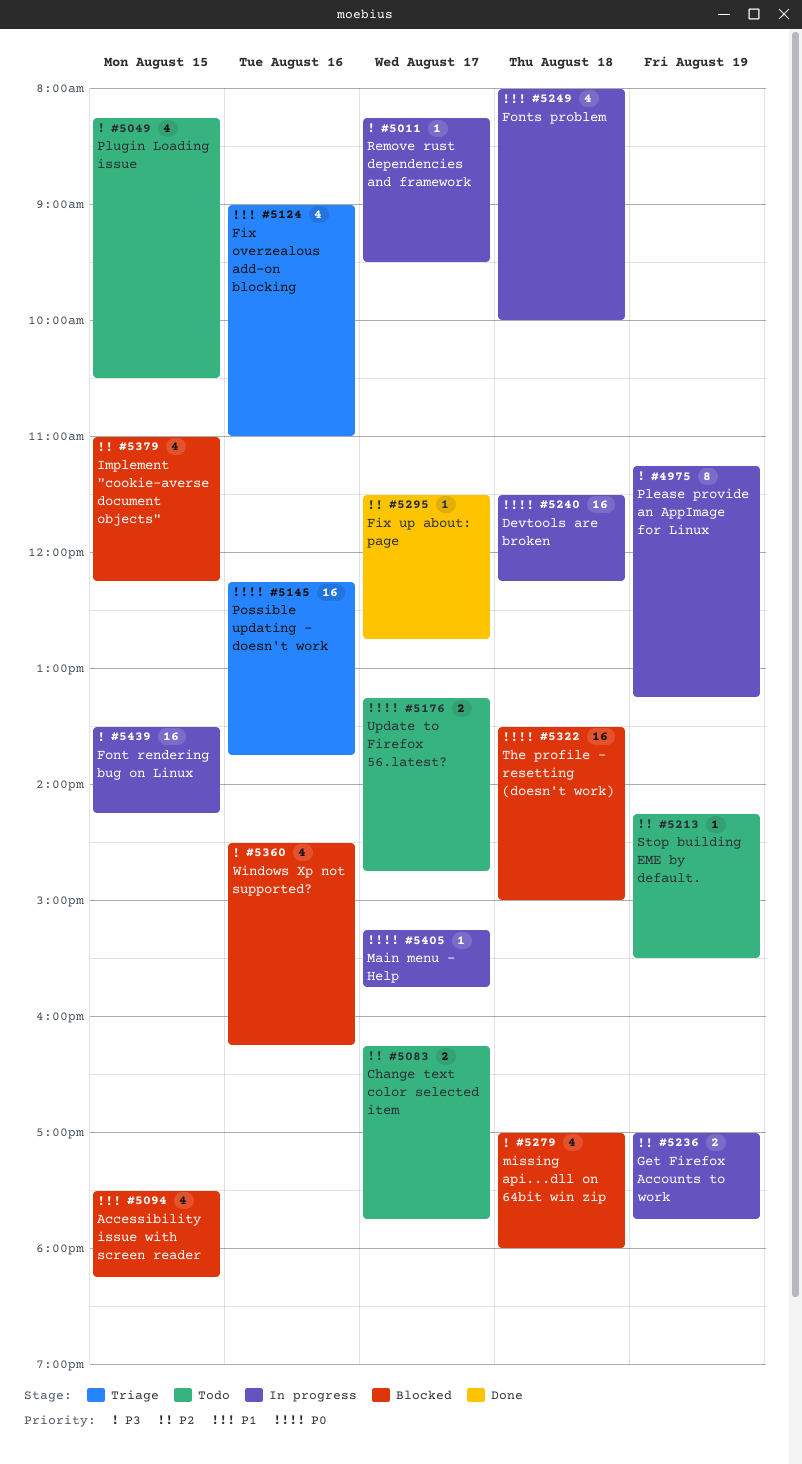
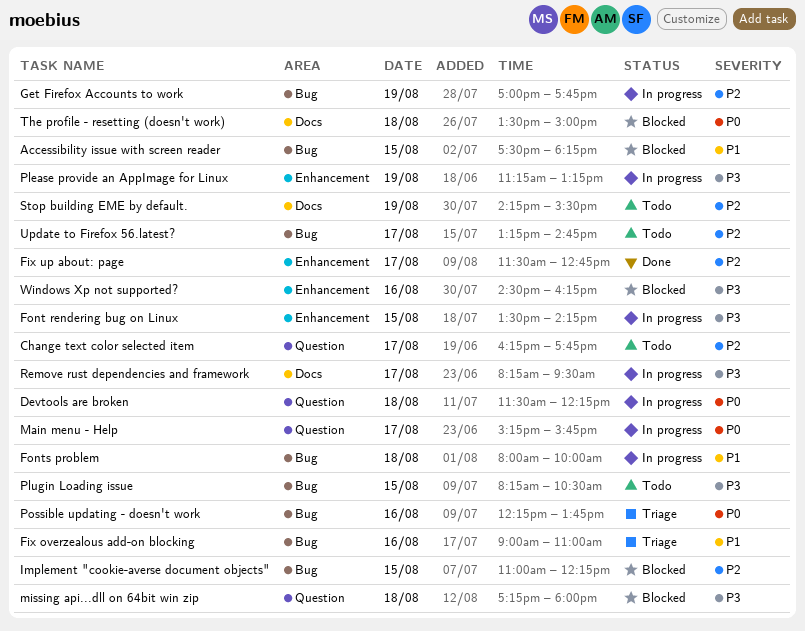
missing api...dll on 64bit win zip, begins: 17:00 -> 17:15
Update to Firefox 56.latest?, priority: P0 -> P2

